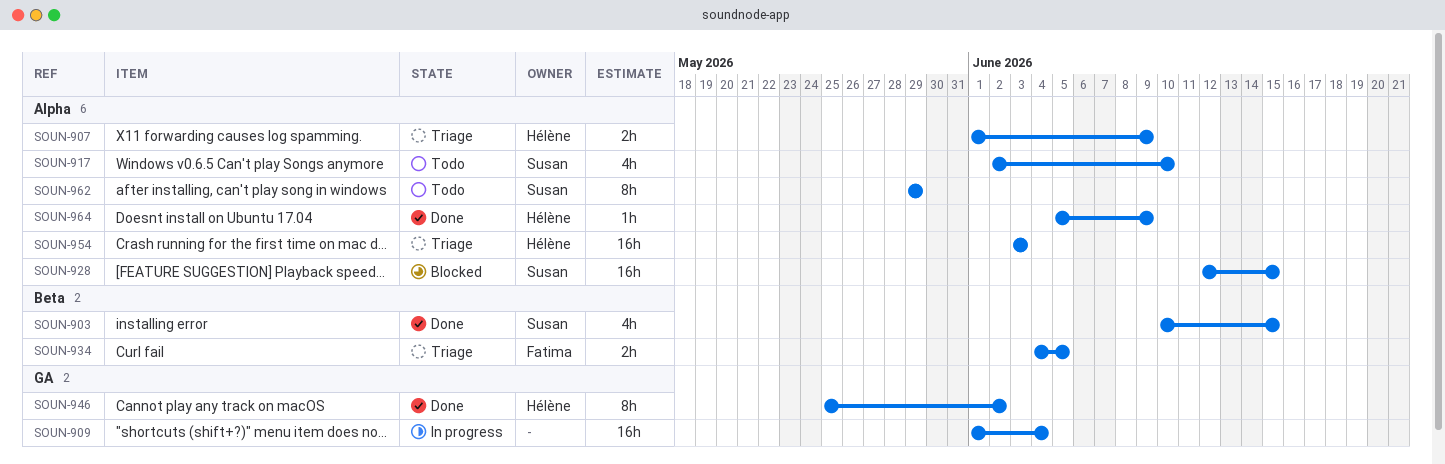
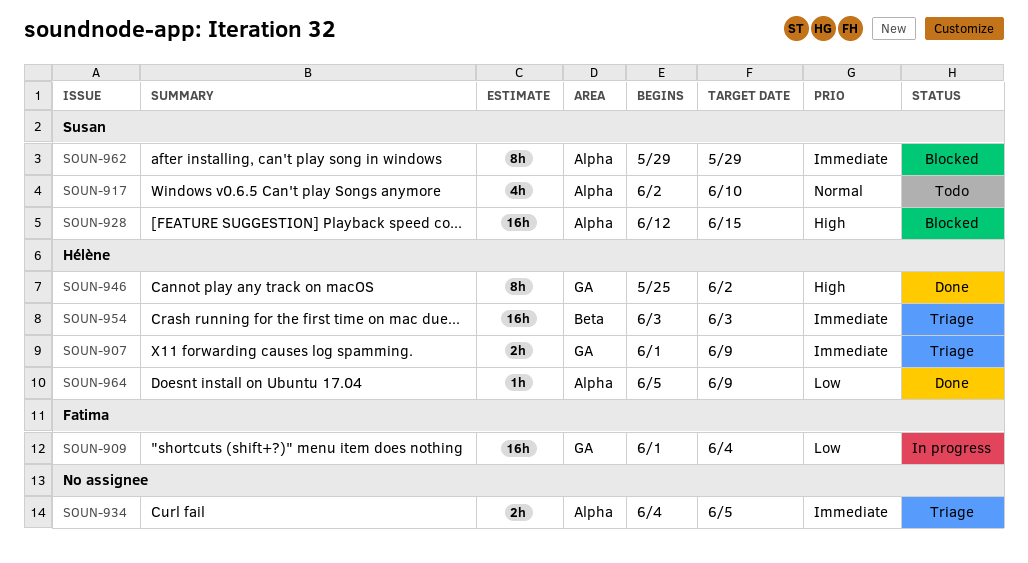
SOUN-903: present -> none
SOUN-907, label: Alpha -> GA
SOUN-909, owner: none -> Fatima
SOUN-934, owner: Fatima -> none
SOUN-934, label: Beta -> Alpha
SOUN-954, label: Alpha -> Beta
SOUN-962, status: Todo -> Blocked

